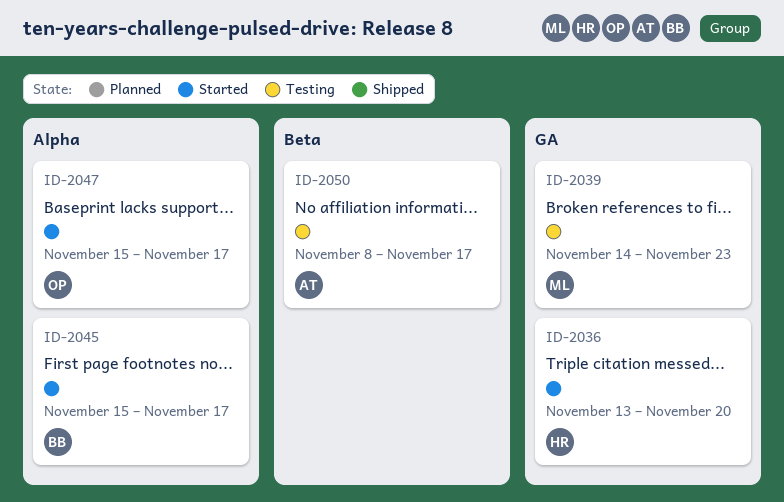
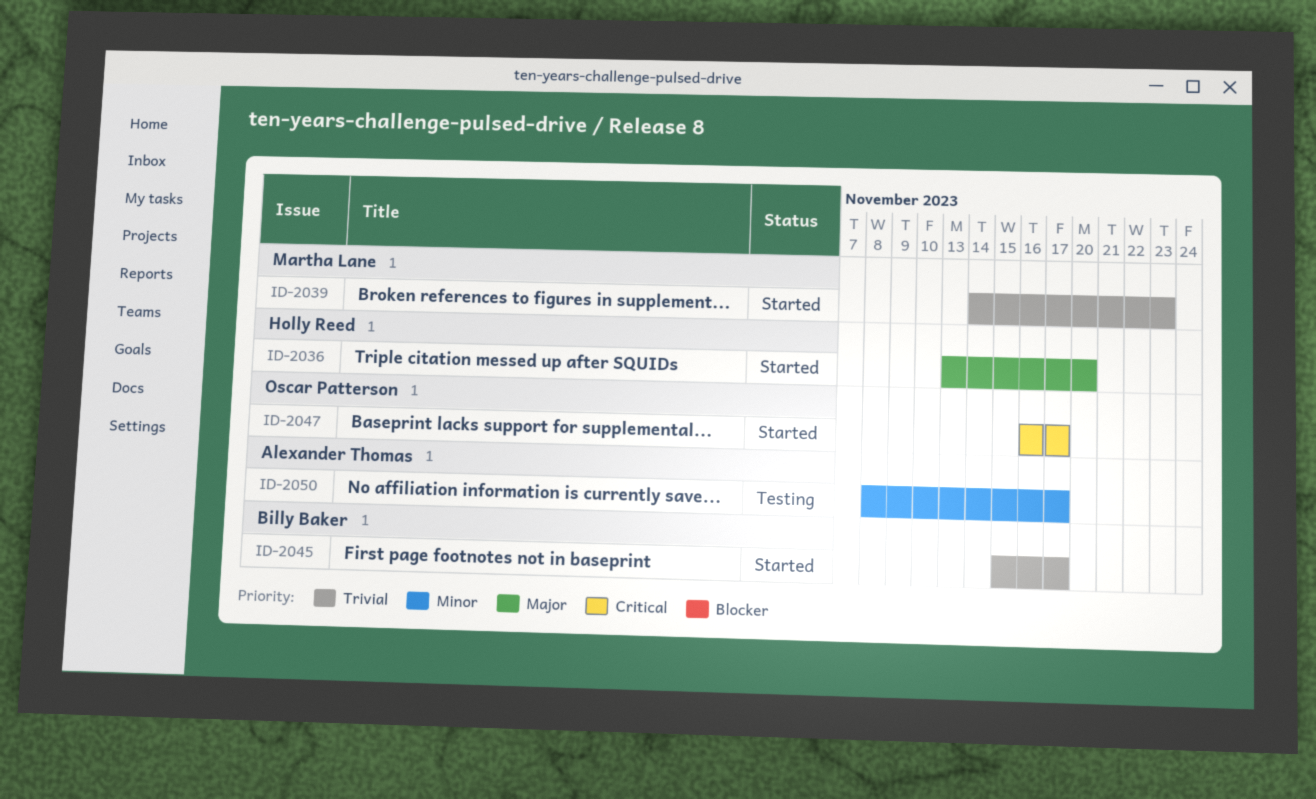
ID-2039, status: Testing -> Started
ID-2047, start: Nov 15 -> Nov 16

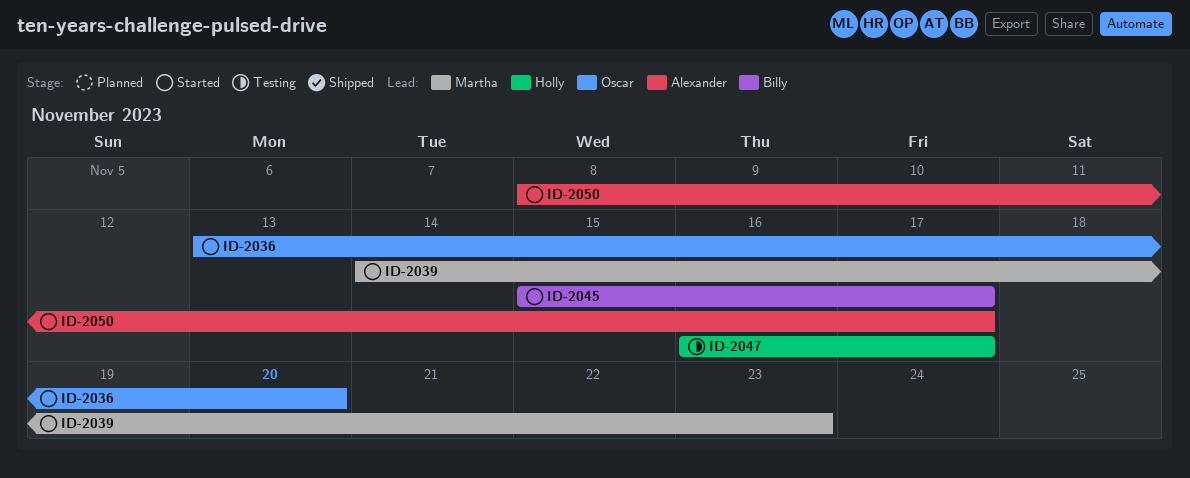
ID-2036, owner: Holly Reed -> Oscar Patterson
ID-2047, status: Started -> Testing
ID-2047, owner: Oscar Patterson -> Holly Reed
ID-2050, status: Testing -> Started

